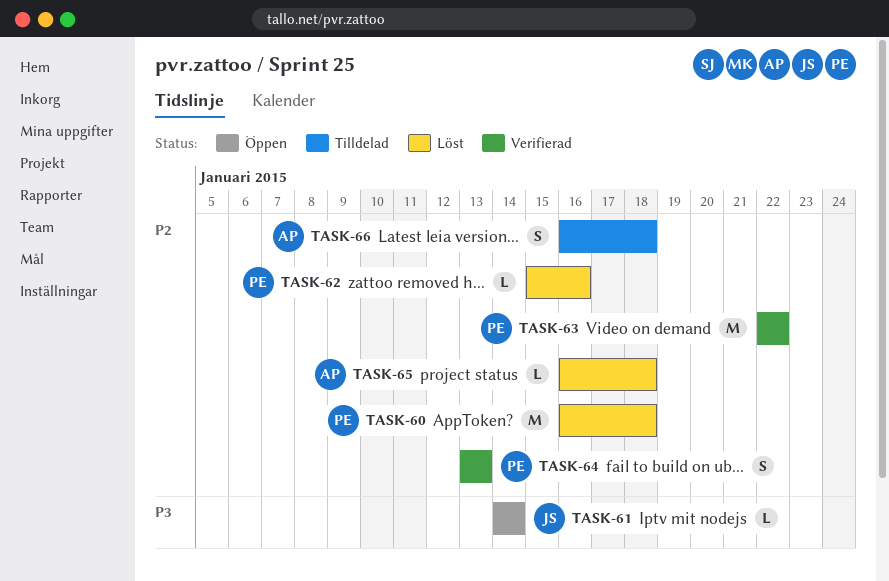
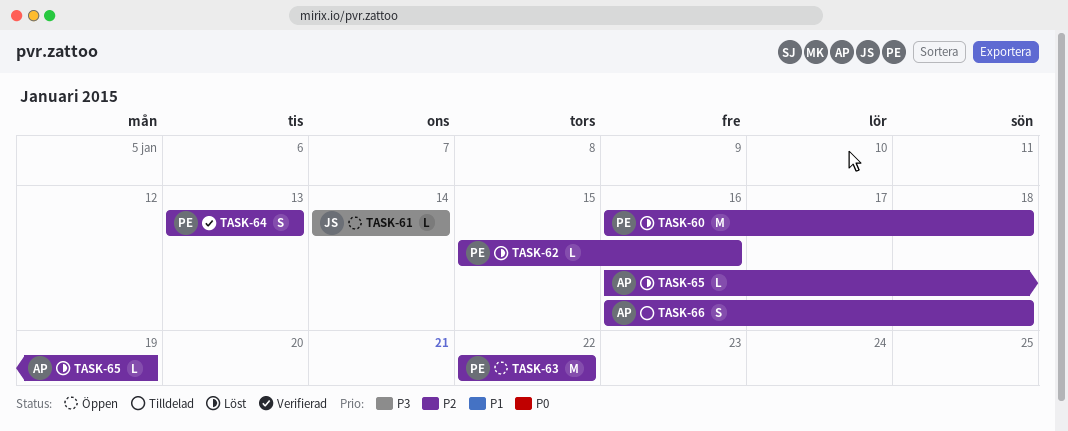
TASK-63, status: Verifierad -> Öppen
TASK-65, due: Jan 18 -> Jan 19

